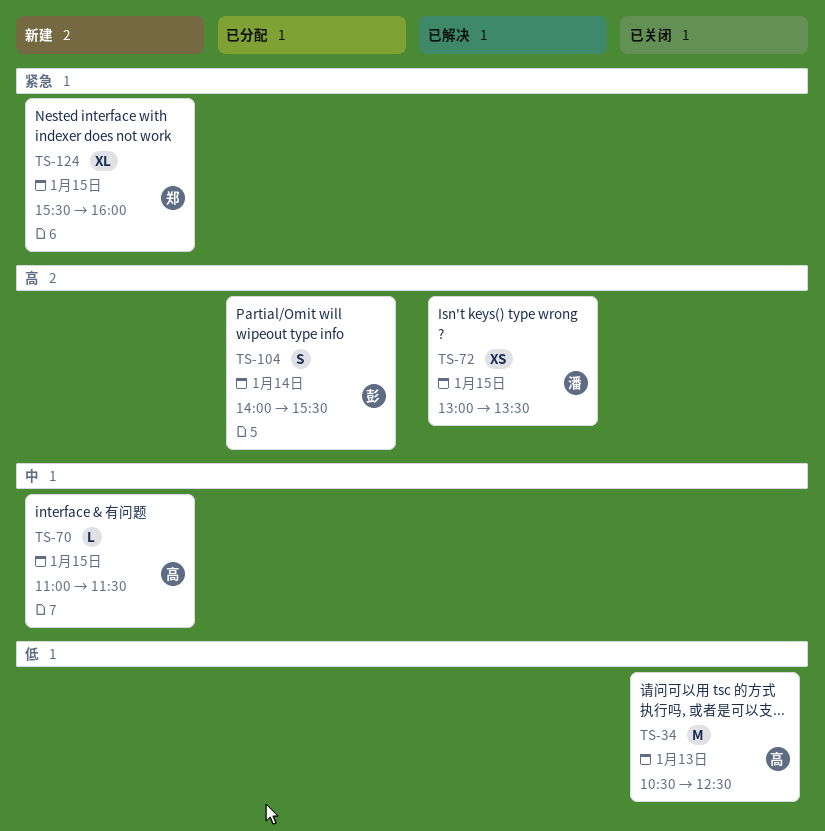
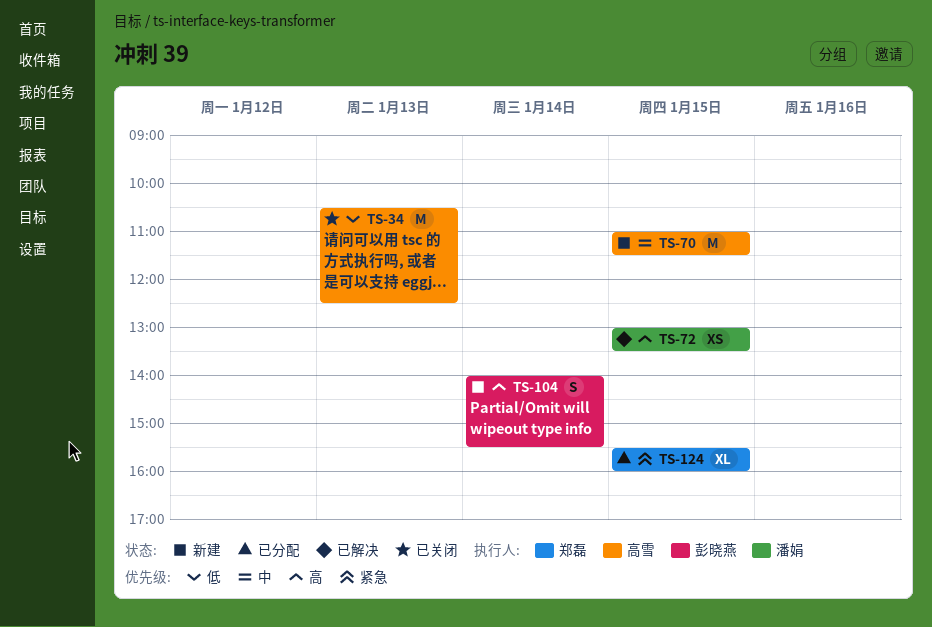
TS-70, estimate: L -> M
TS-104, status: 已分配 -> 新建
TS-124, status: 新建 -> 已分配

